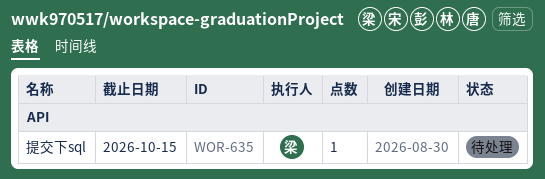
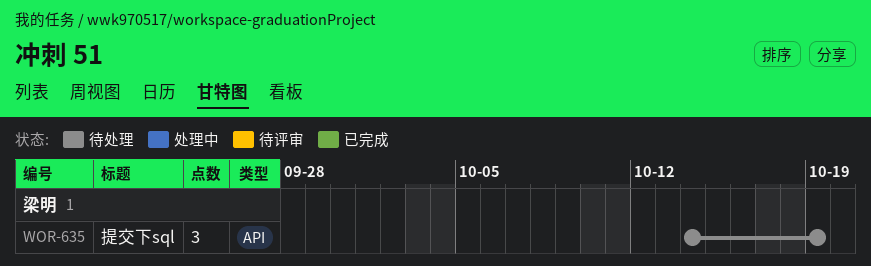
WOR-635, estimate: 1 -> 3
WOR-635, due: Oct 15 -> Oct 19

